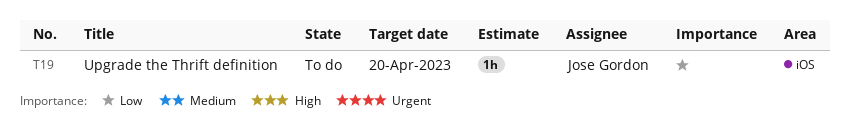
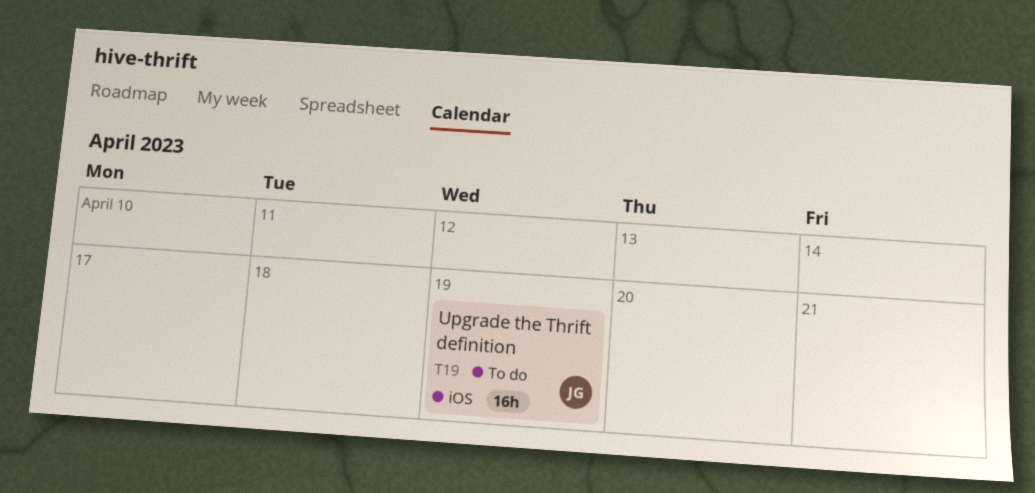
T19, estimate: 1h -> 16h
T19, due: Apr 20 -> Apr 19

